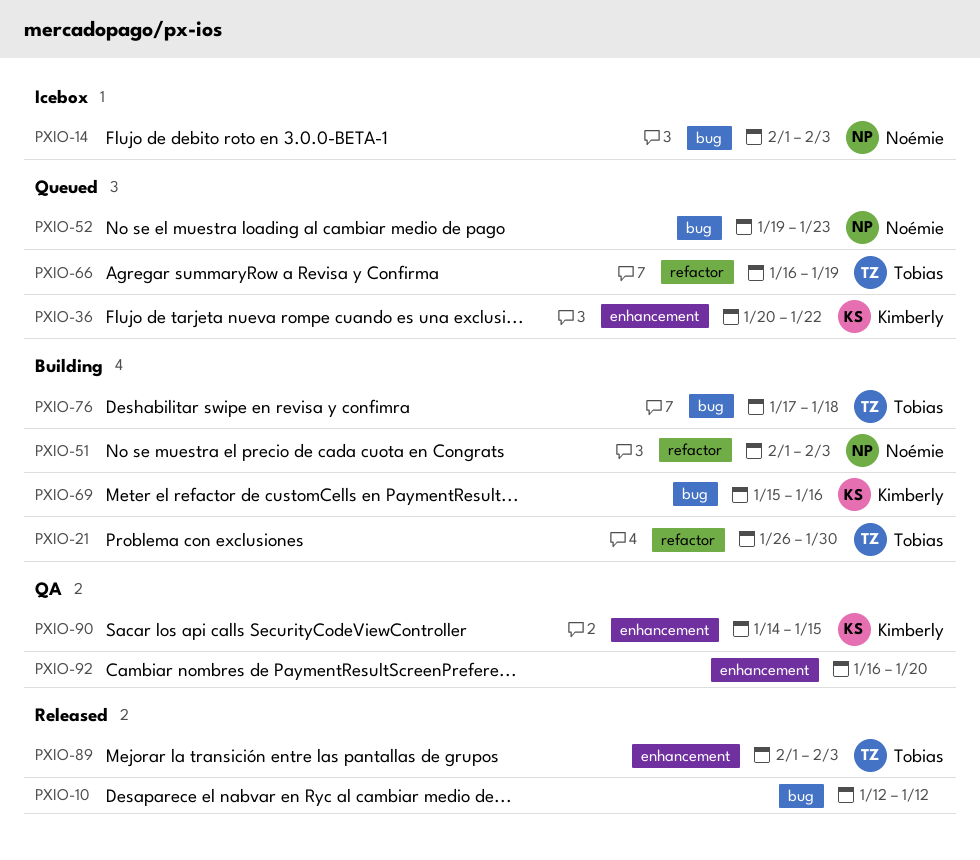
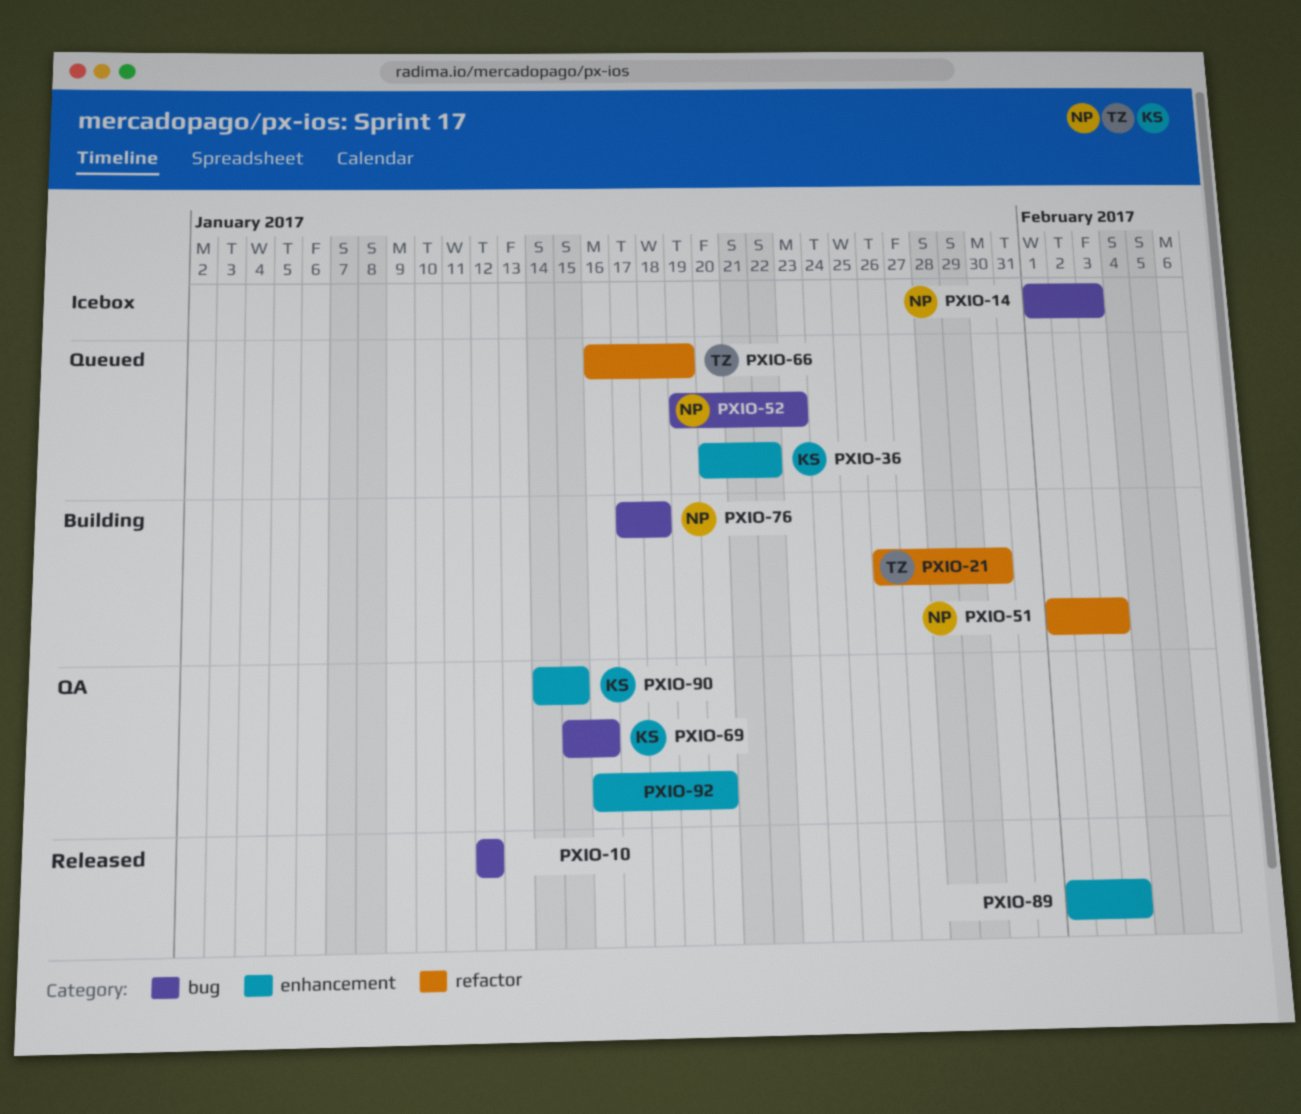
PXIO-69, status: Building -> QA
PXIO-76, owner: Tobias -> Noémie
PXIO-89, owner: Tobias -> none

